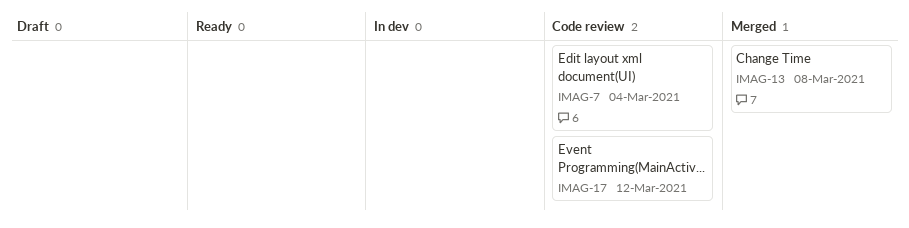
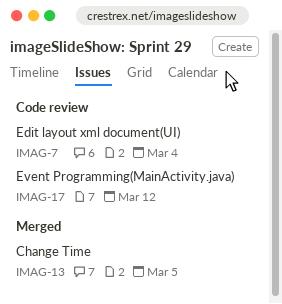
IMAG-13, due: Mar 8 -> Mar 5

